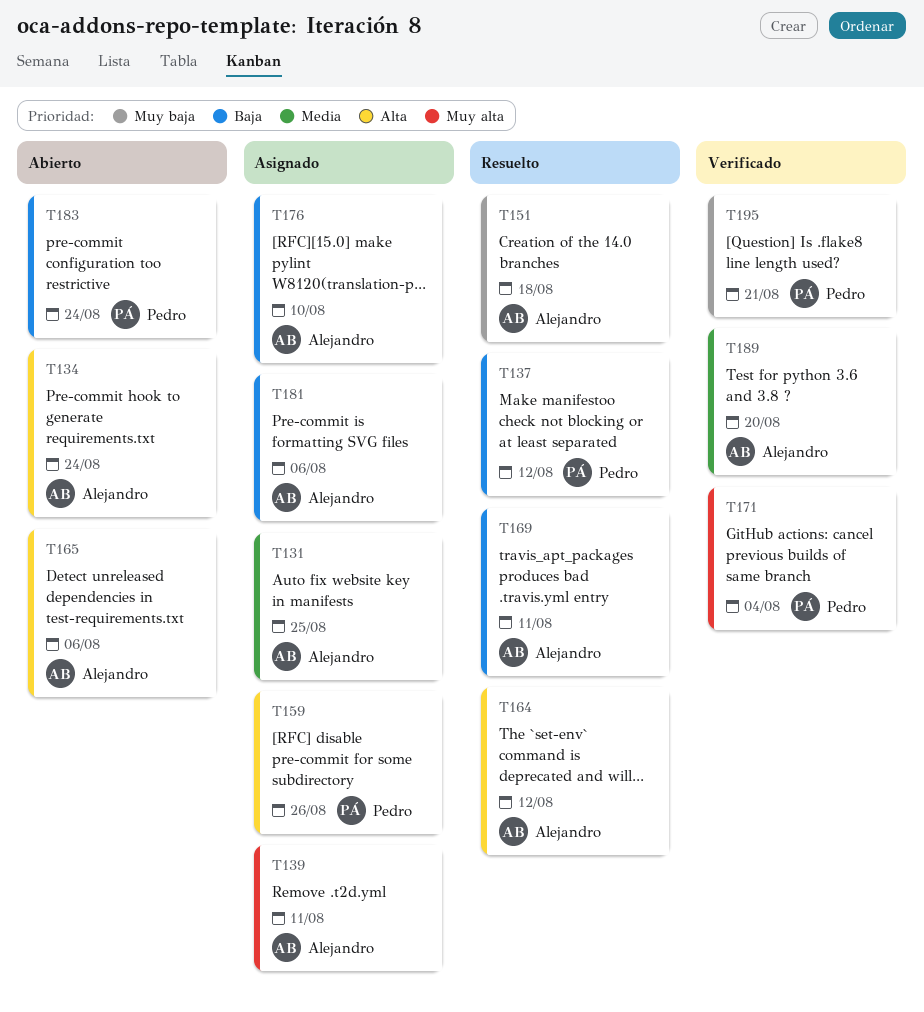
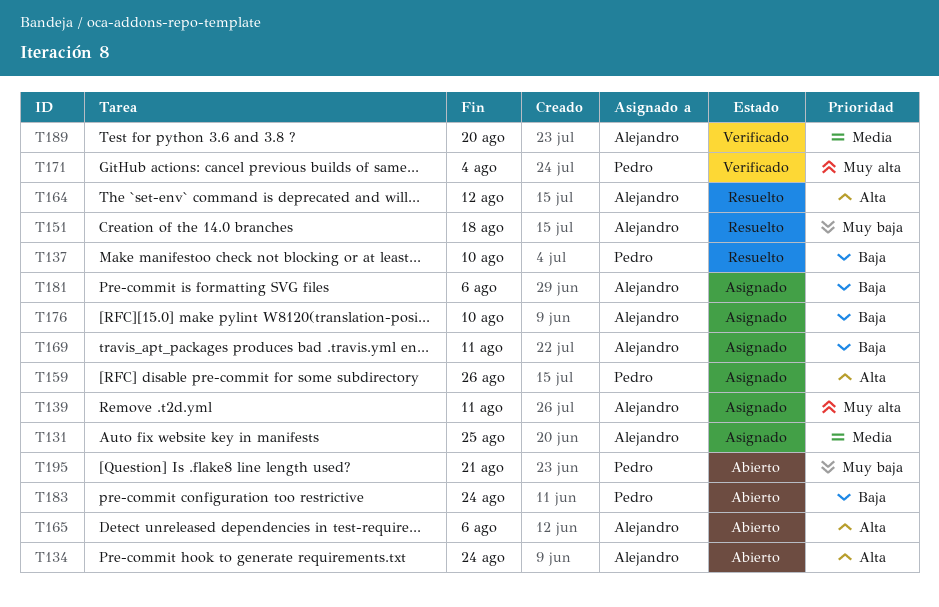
T137, due: Aug 12 -> Aug 10
T169, status: Resuelto -> Asignado
T195, status: Verificado -> Abierto

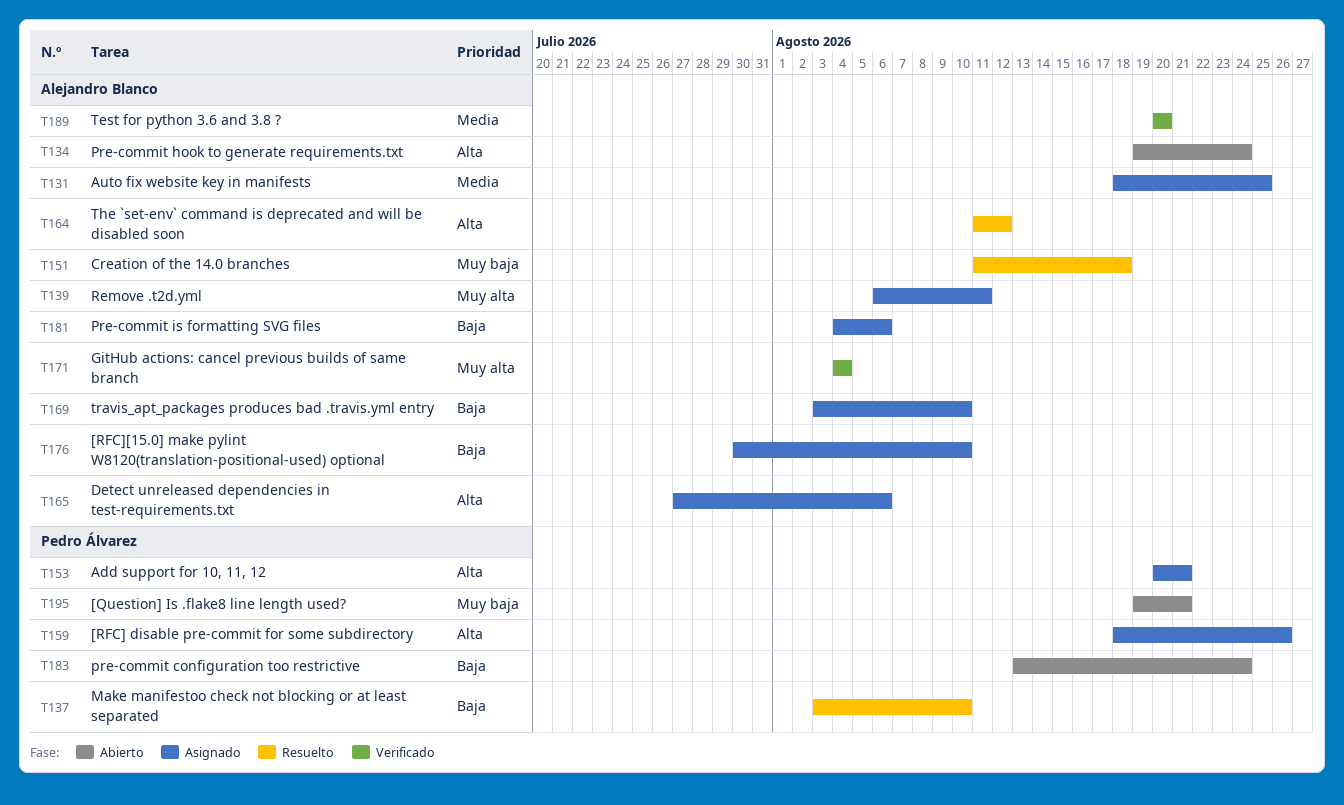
T153: none -> present
T165, status: Abierto -> Asignado
T169, due: Aug 11 -> Aug 10
T171, owner: Pedro Álvarez -> Alejandro Blanco

